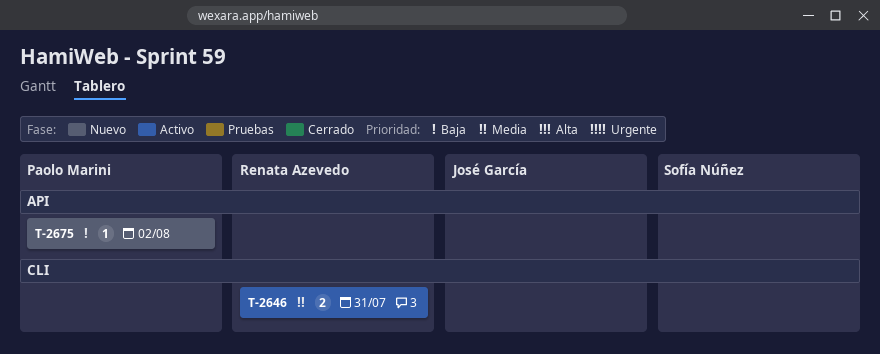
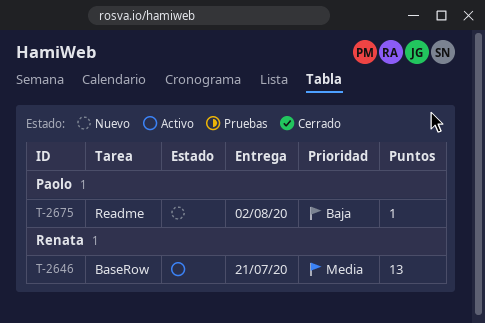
T-2646, estimate: 2 -> 13
T-2646, due: Jul 31 -> Jul 21

